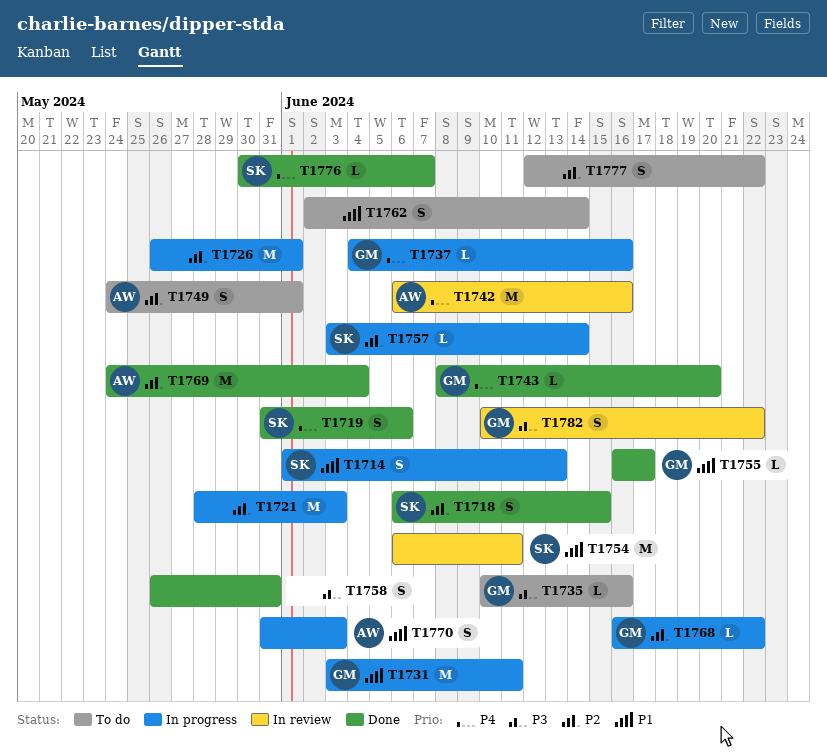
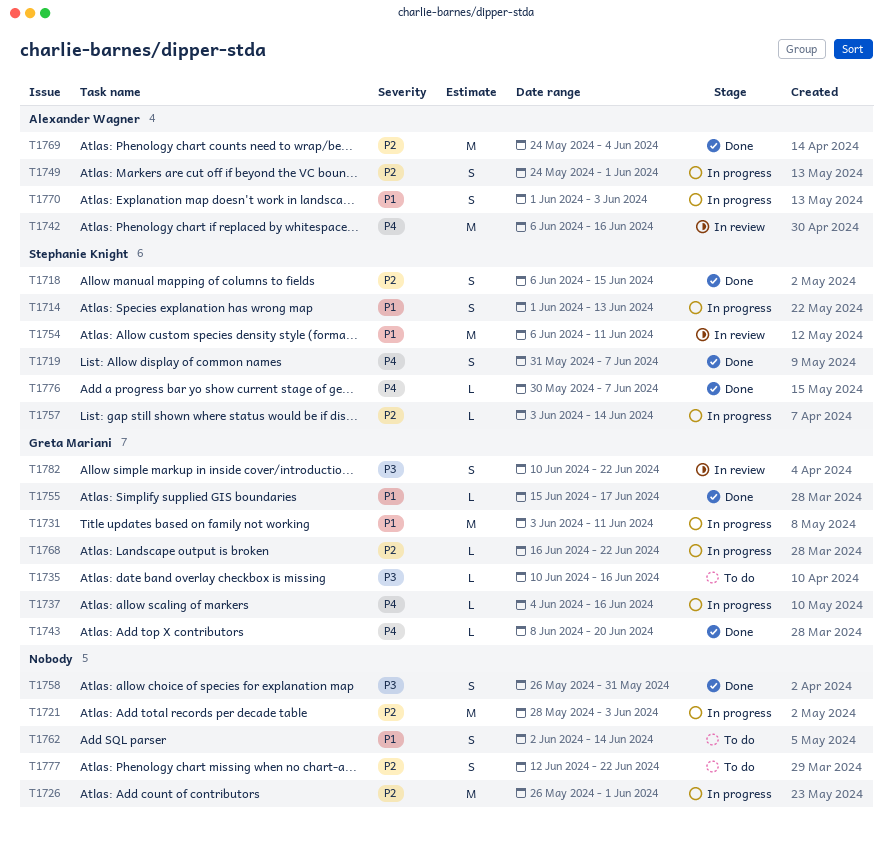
T1719, due: Jun 6 -> Jun 7
T1749, status: To do -> In progress
T1755, start: Jun 16 -> Jun 15
T1770, start: May 31 -> Jun 1

